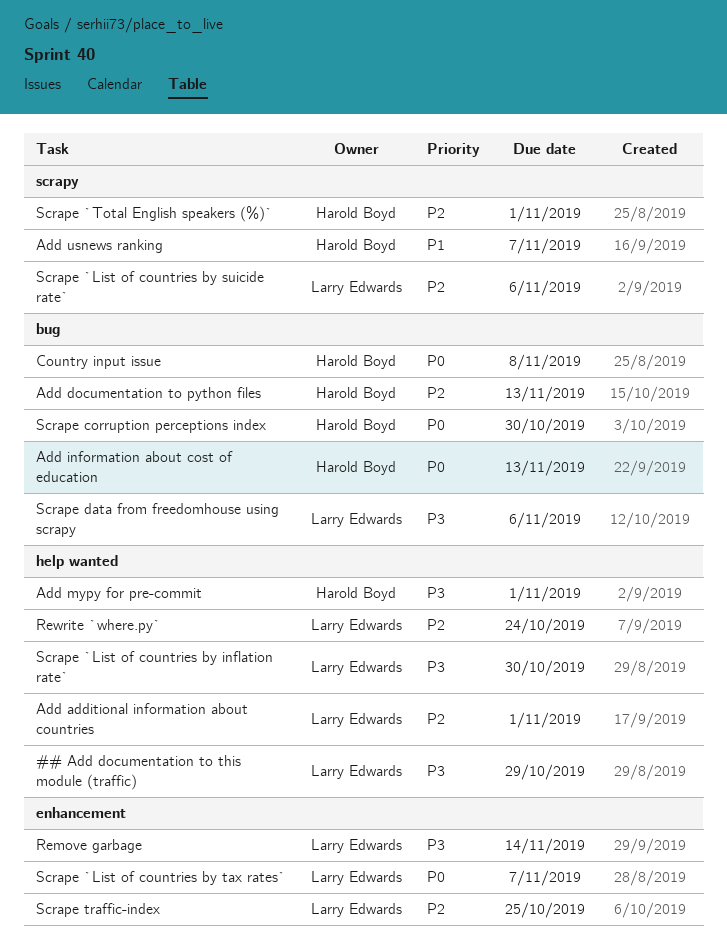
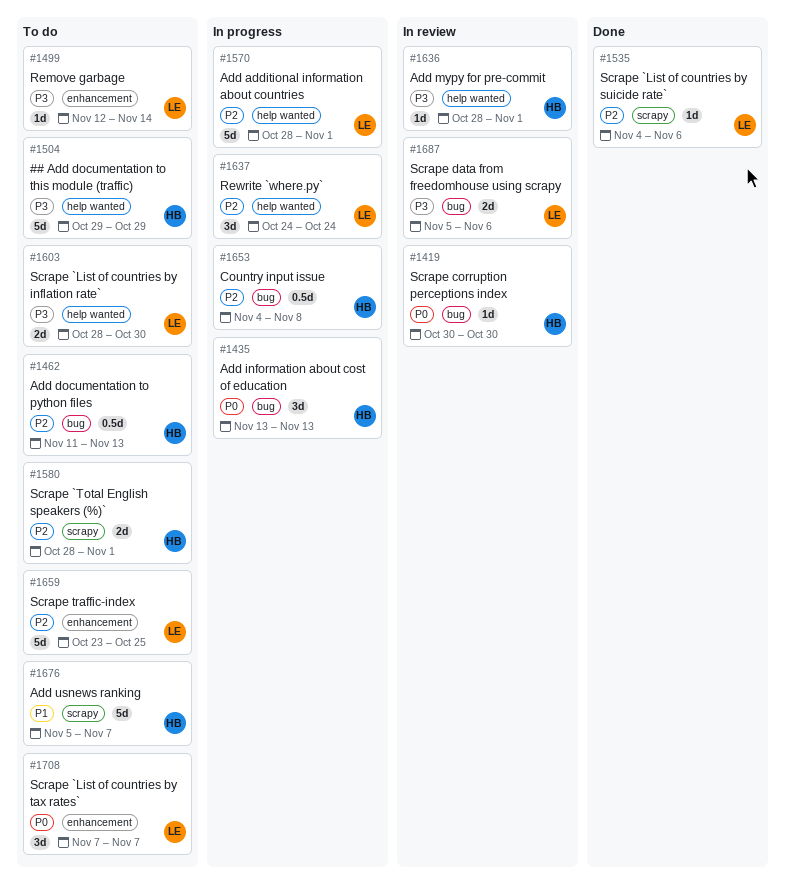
## Add documentation to this module (traffic), owner: Larry Edwards -> Harold Boyd
Country input issue, priority: P0 -> P2

